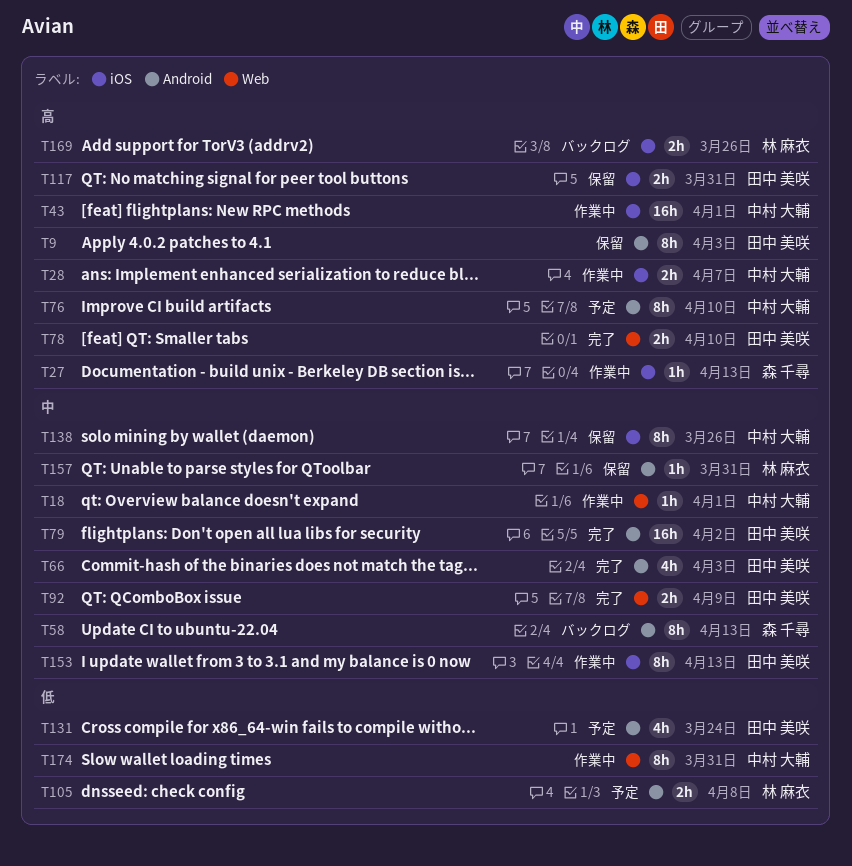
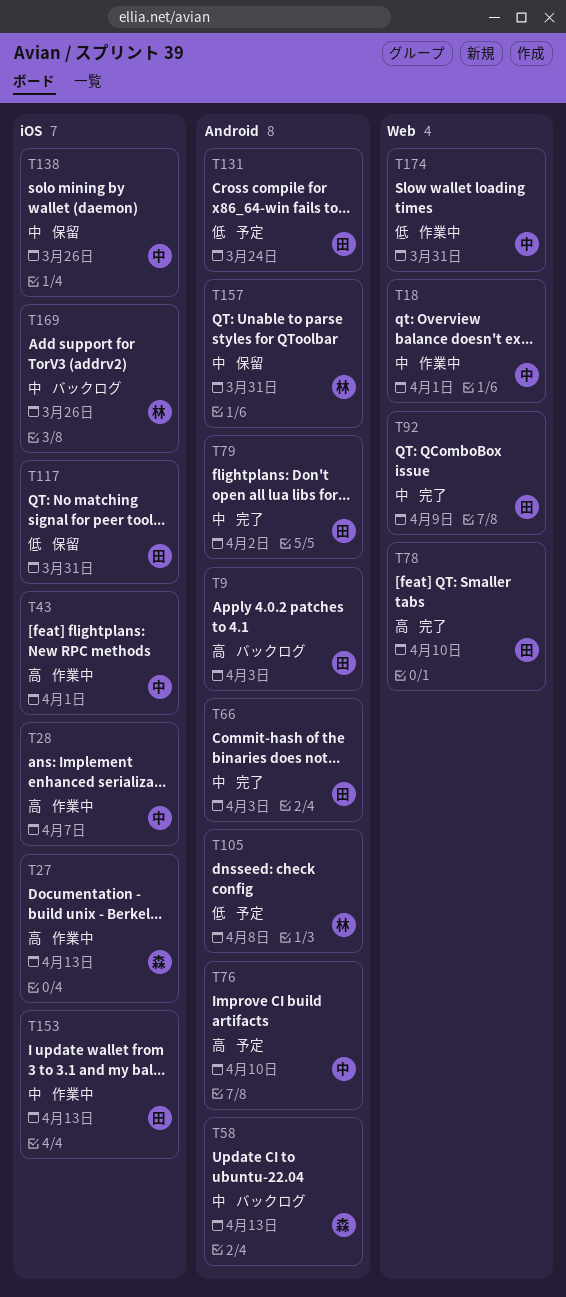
T9, status: 保留 -> バックログ
T117, priority: 高 -> 低
T169, priority: 高 -> 中

